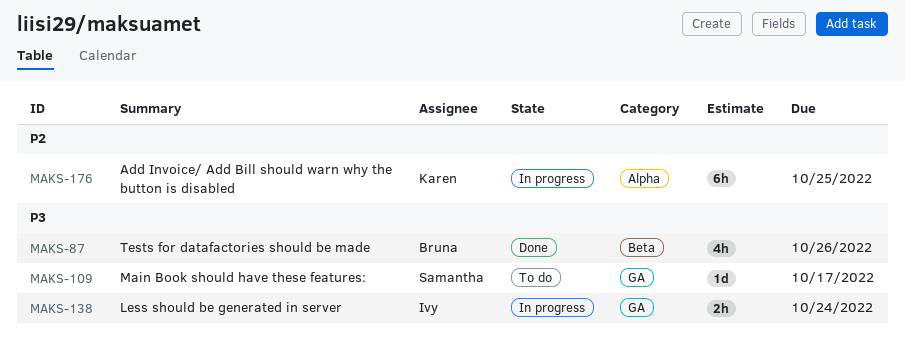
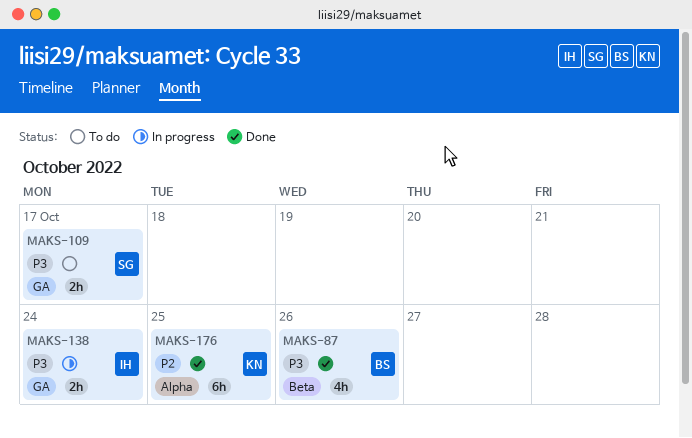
MAKS-109, estimate: 1d -> 2h
MAKS-176, status: In progress -> Done

